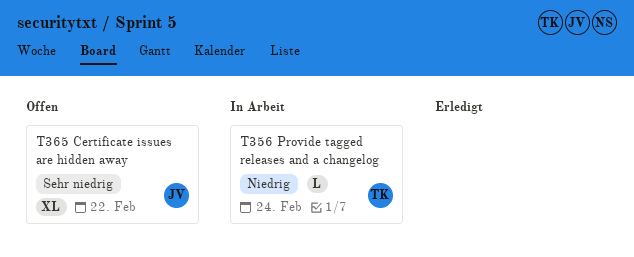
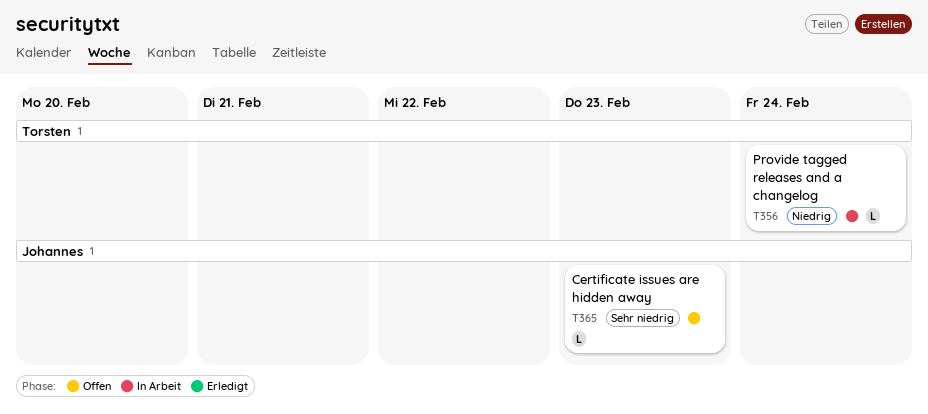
T365, estimate: XL -> L
T365, due: Feb 22 -> Feb 23

